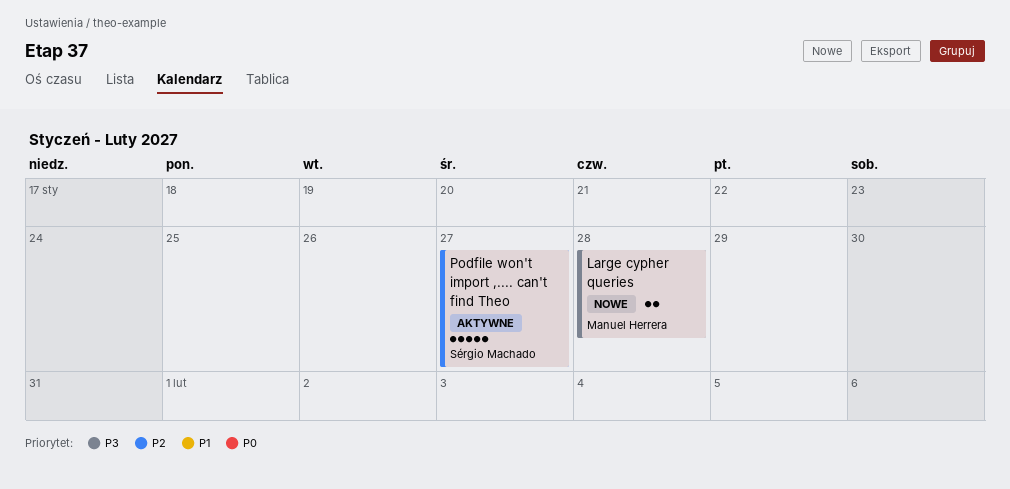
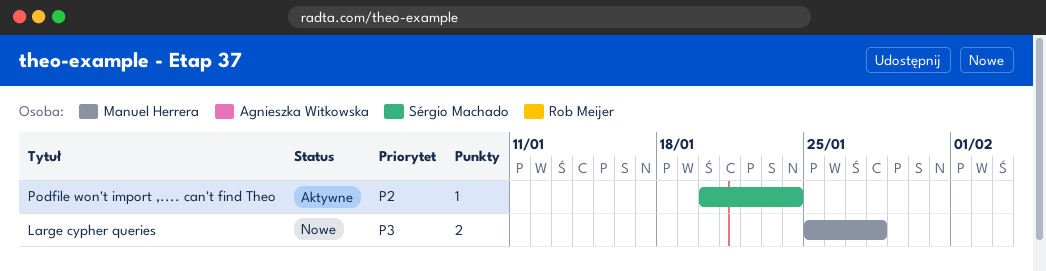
Podfile won't import ,.... can't find Theo, estimate: 5 -> 1
Podfile won't import ,.... can't find Theo, due: Jan 27 -> Jan 24

